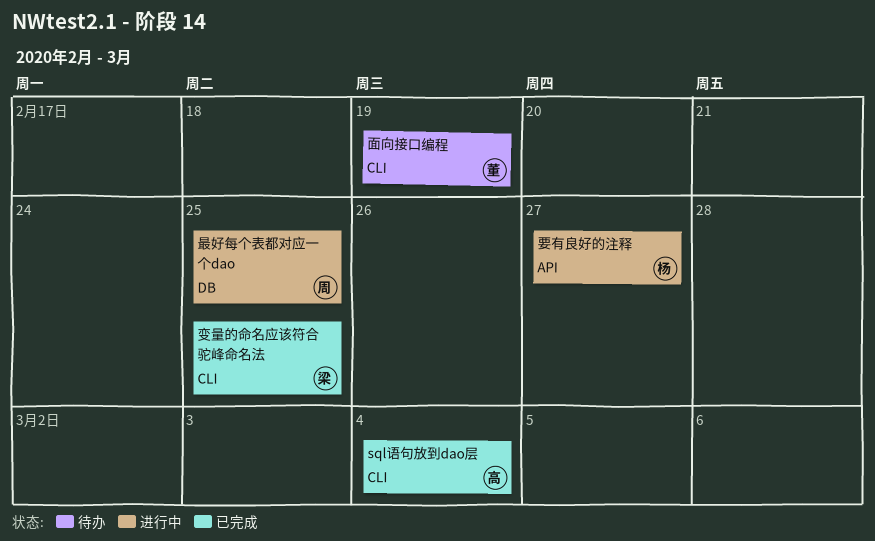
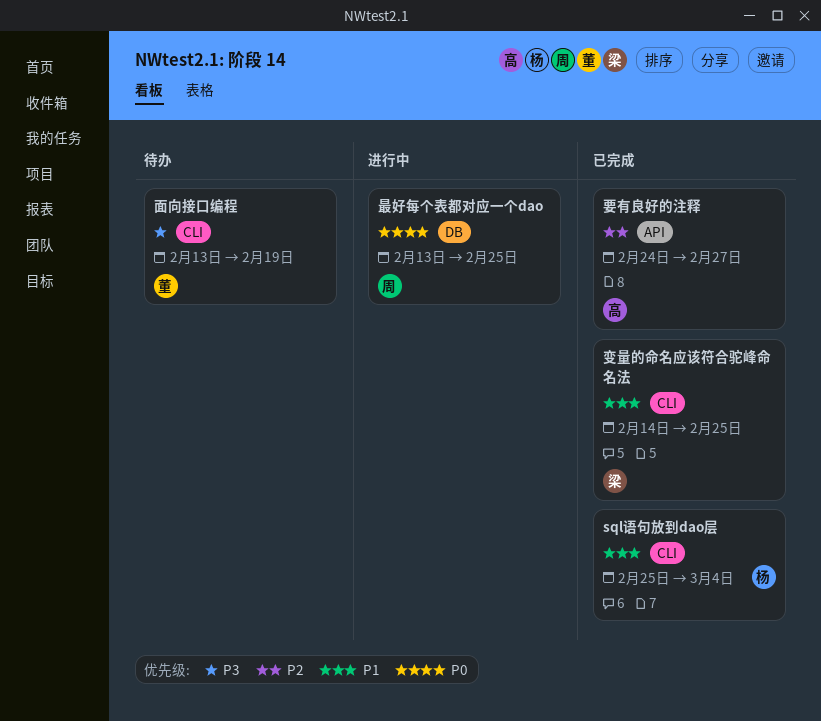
sql语句放到dao层, owner: 高 -> 杨
要有良好的注释, status: 进行中 -> 已完成
要有良好的注释, owner: 杨 -> 高

